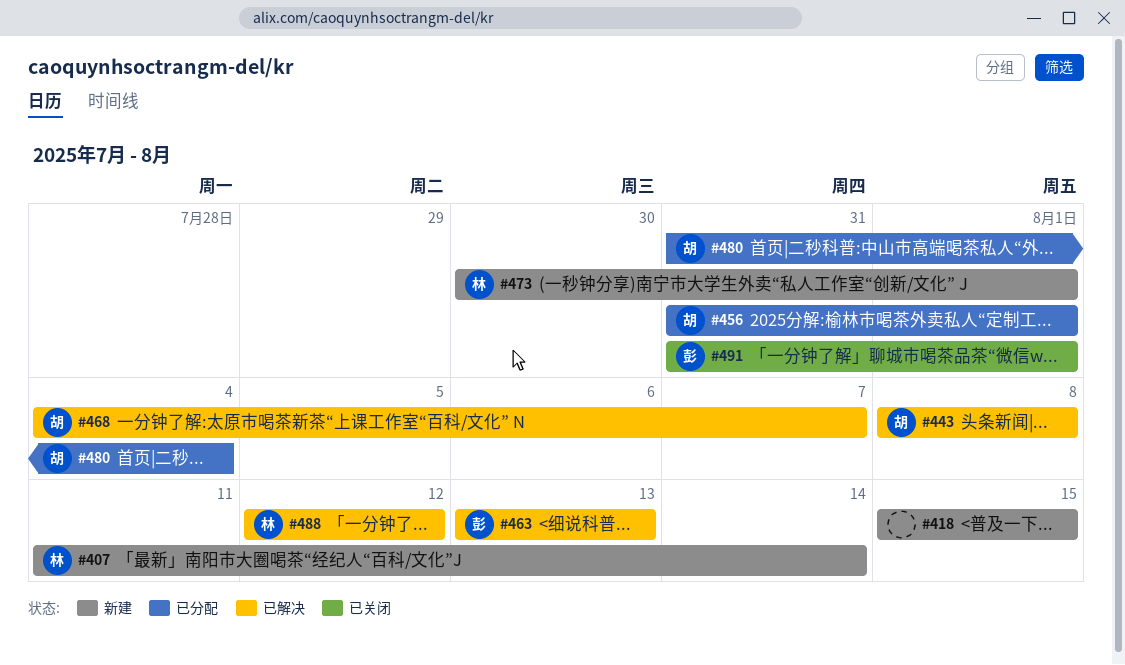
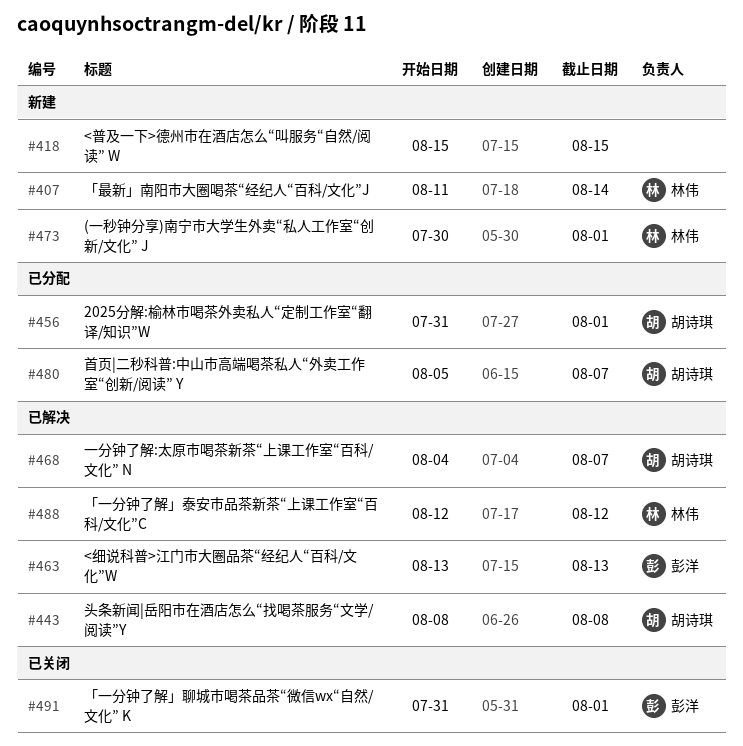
#480, start: Jul 31 -> Aug 5
#480, due: Aug 4 -> Aug 7

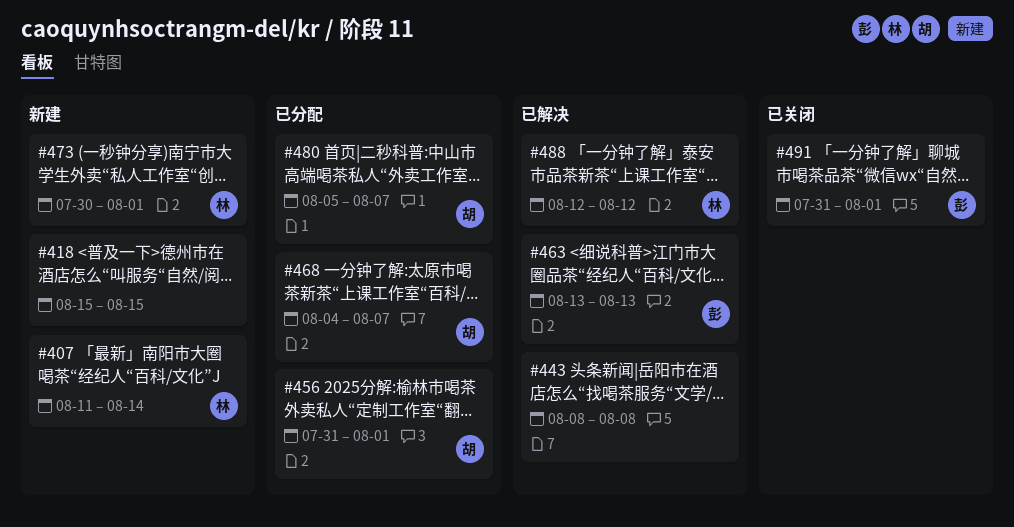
#443, owner: 胡诗琪 -> none
#468, status: 已解决 -> 已分配

